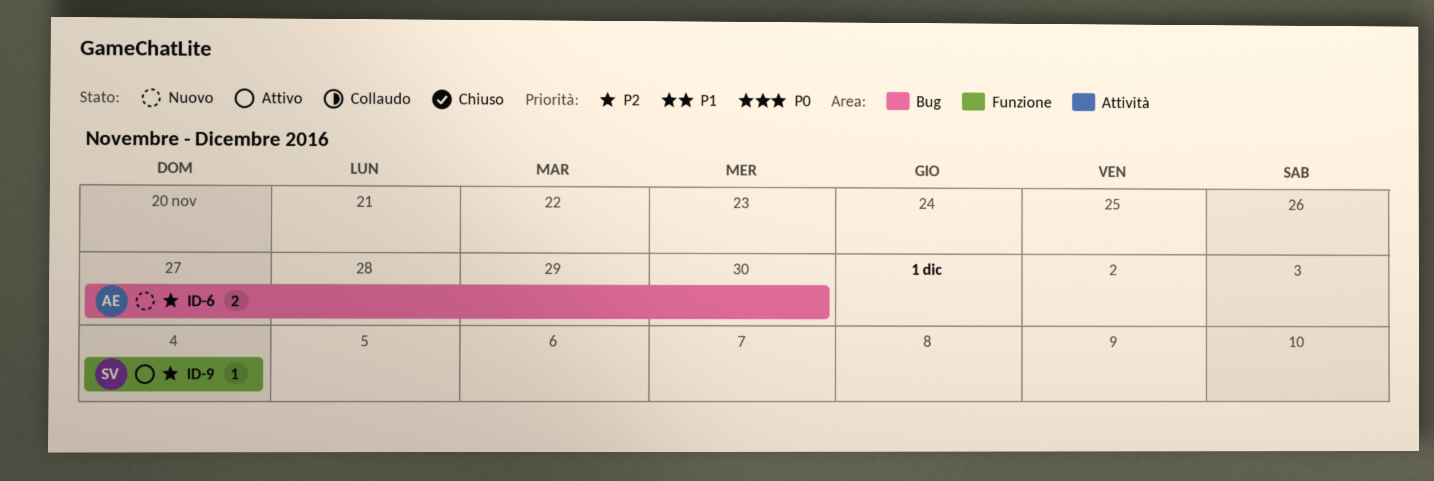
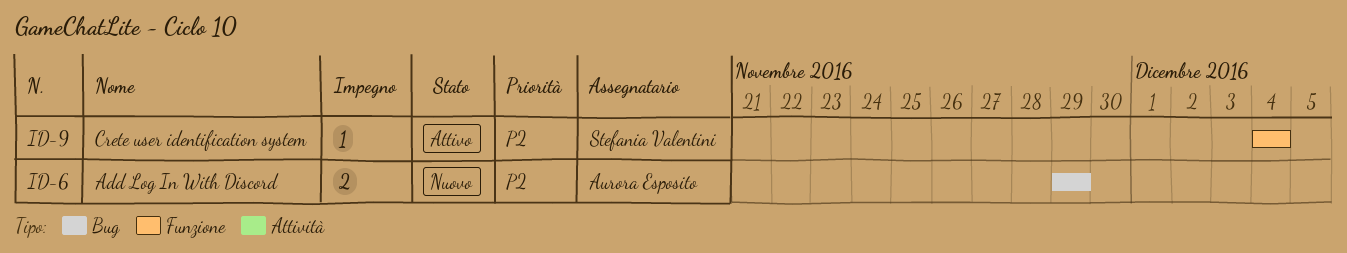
ID-6, start: Nov 27 -> Nov 29
ID-6, due: Nov 30 -> Nov 29

